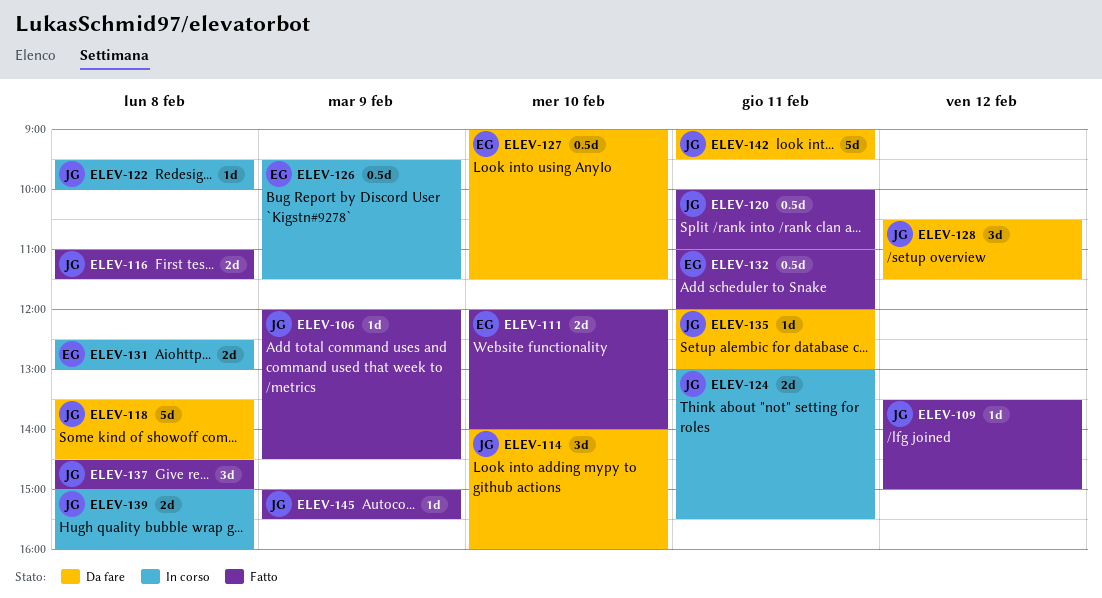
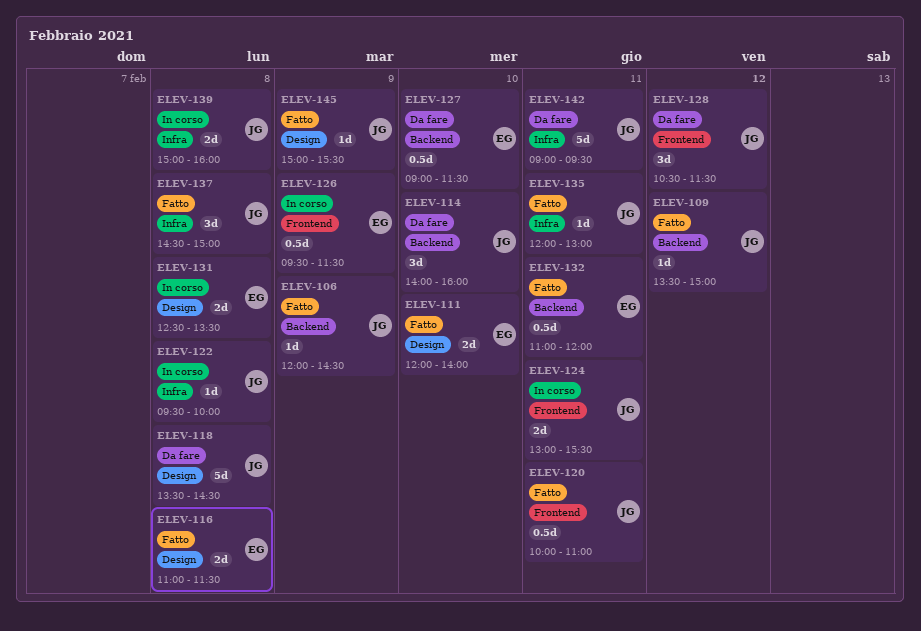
ELEV-116, owner: JG -> EG
ELEV-131, ends: 13:00 -> 13:30
ELEV-135, status: Da fare -> Fatto

